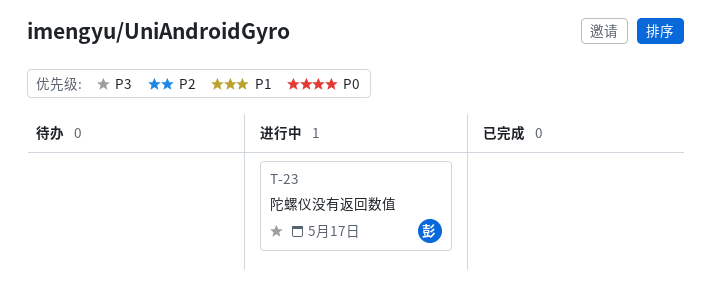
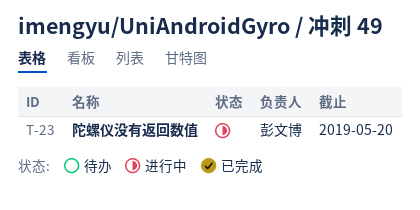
T-23, due: May 17 -> May 20

